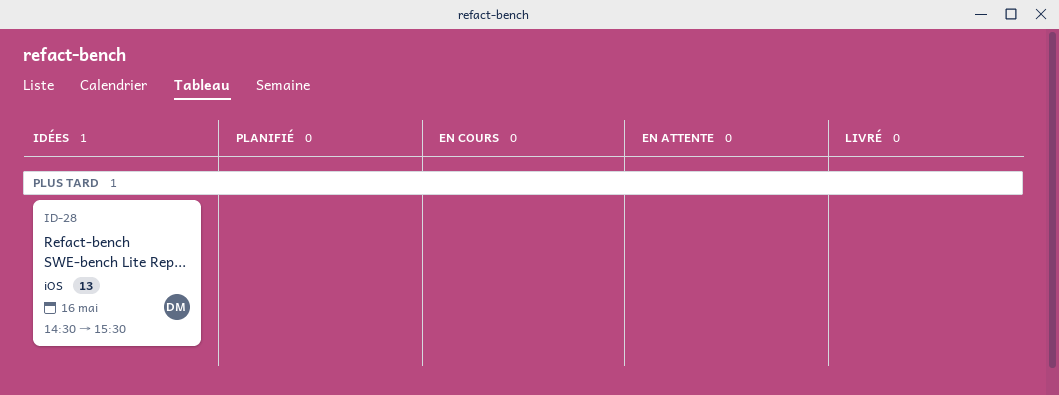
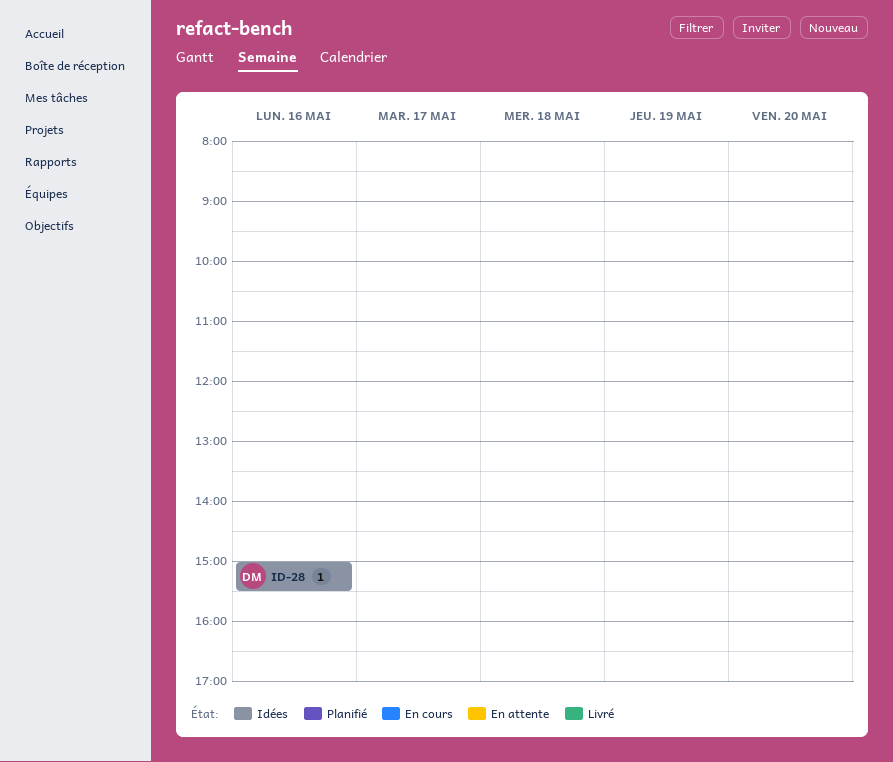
ID-28, estimate: 13 -> 1
ID-28, begins: 14:30 -> 15:00

